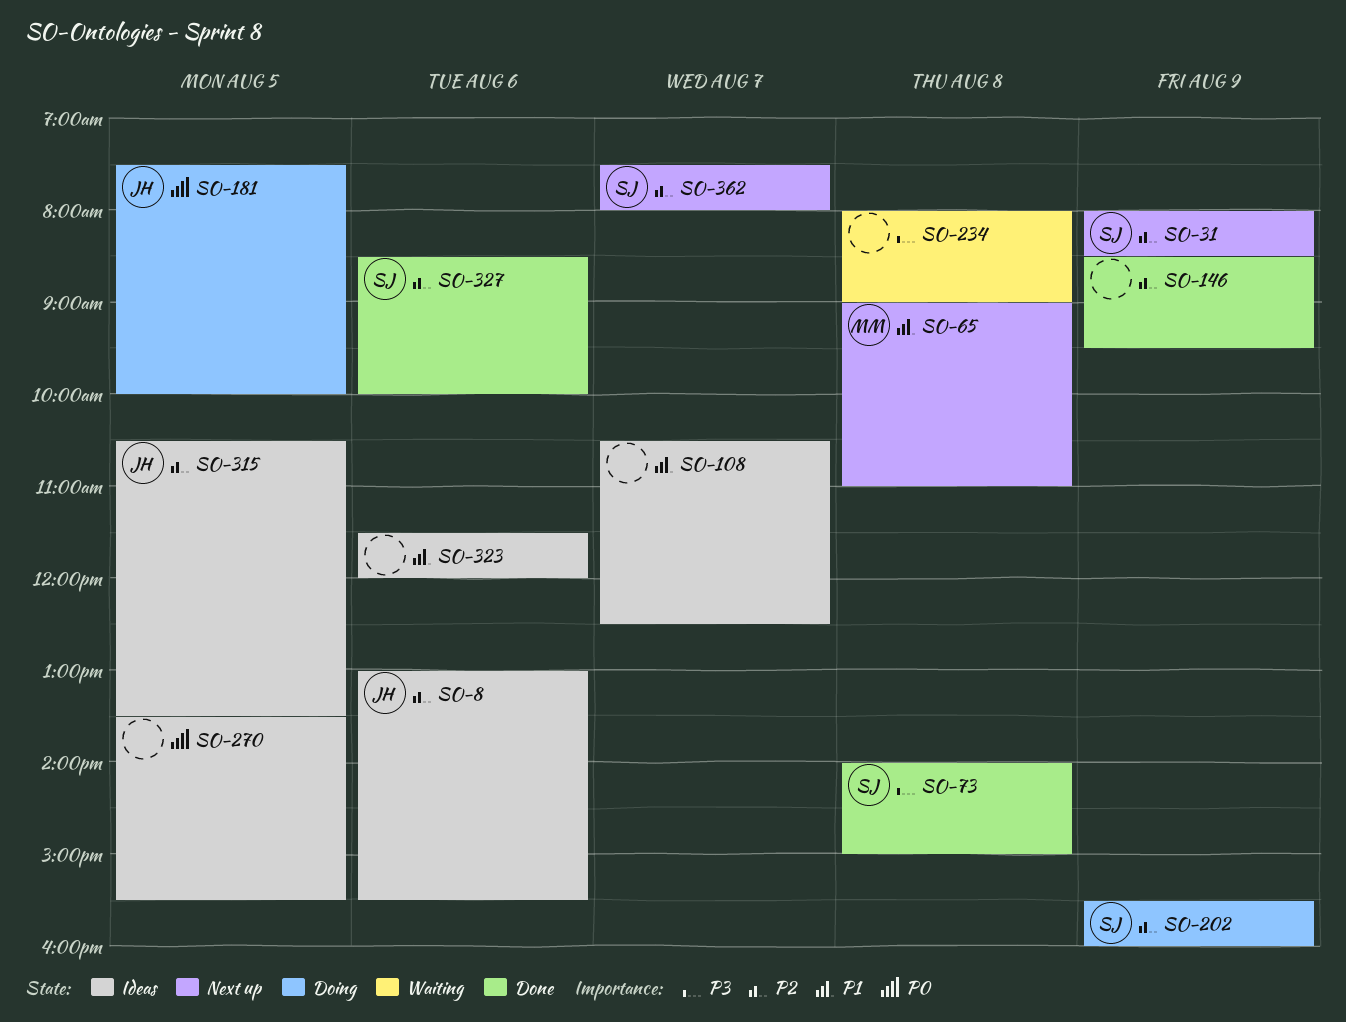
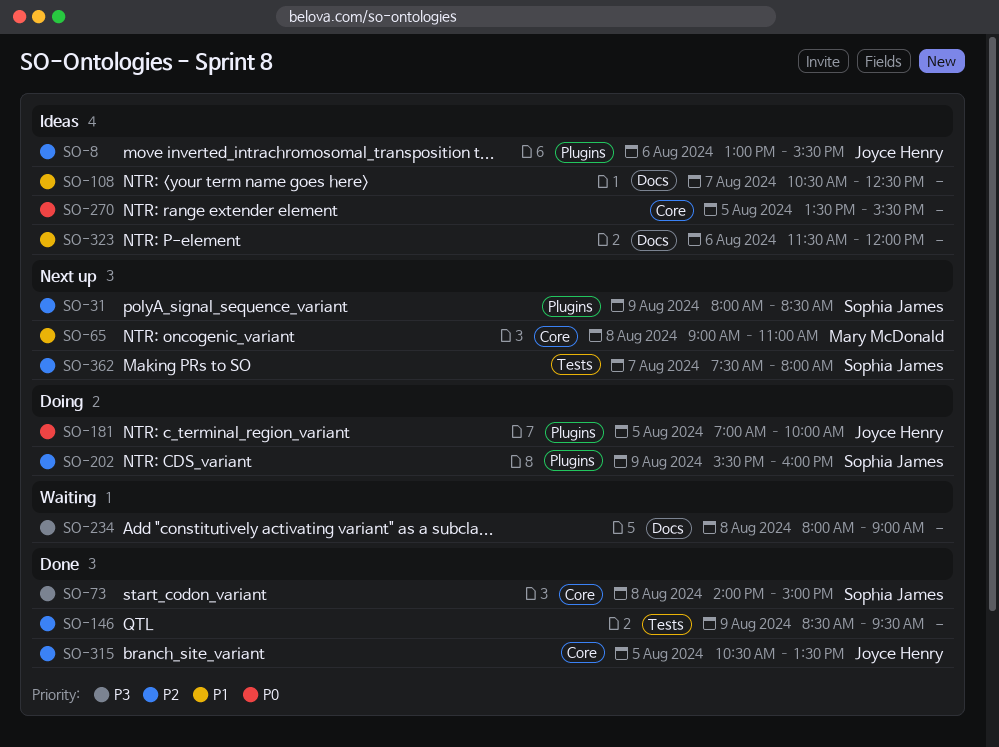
SO-181, begins: 07:30 -> 07:00
SO-315, status: Ideas -> Done
SO-327: present -> none

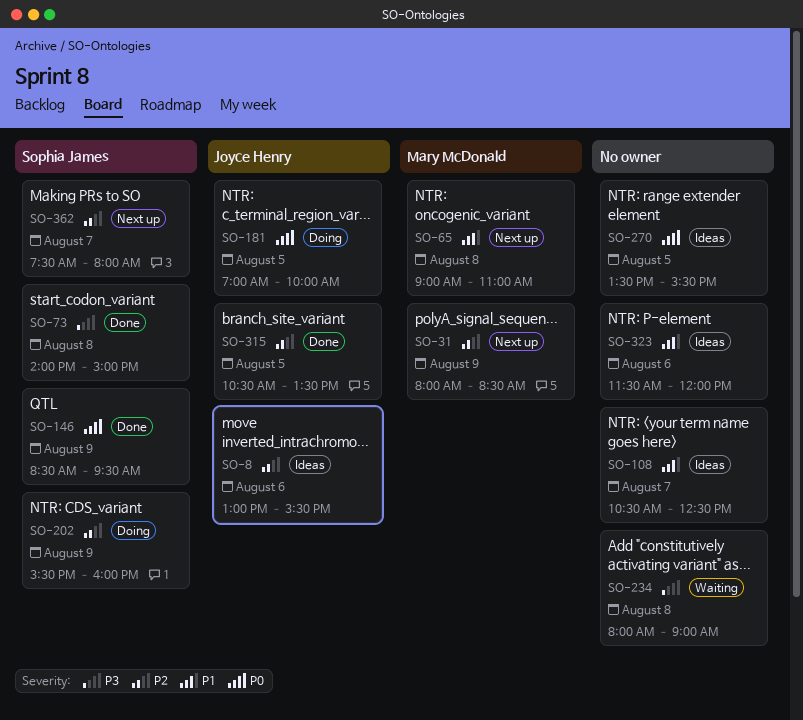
SO-31, owner: Sophia James -> Mary McDonald
SO-146, owner: none -> Sophia James
SO-146, priority: P2 -> P0

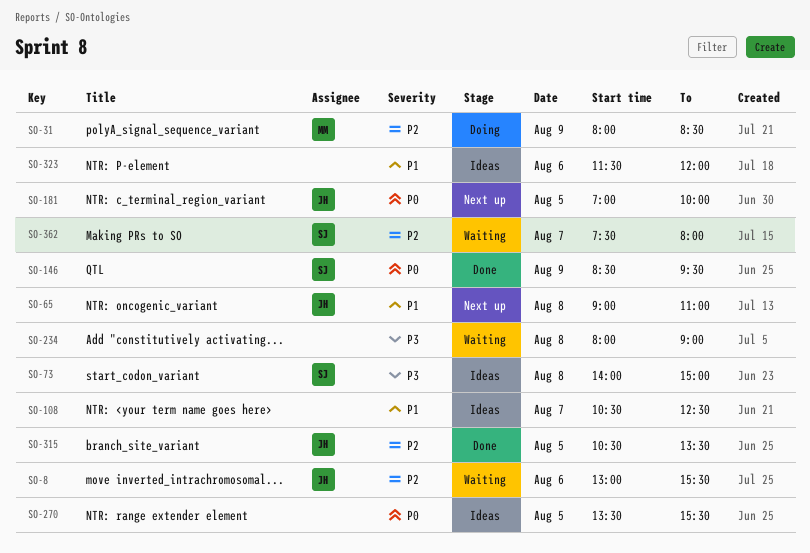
SO-8, status: Ideas -> Waiting
SO-31, status: Next up -> Doing
SO-65, owner: Mary McDonald -> Joyce Henry
SO-73, status: Done -> Ideas
SO-181, status: Doing -> Next up
SO-202: present -> none
SO-362, status: Next up -> Waiting

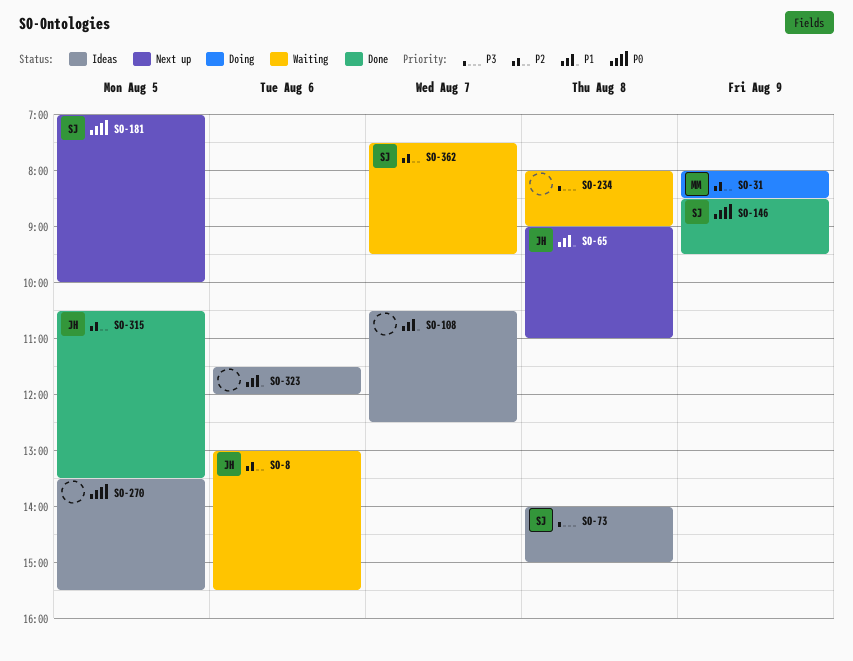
SO-181, owner: JH -> SJ
SO-362, ends: 08:00 -> 09:30

